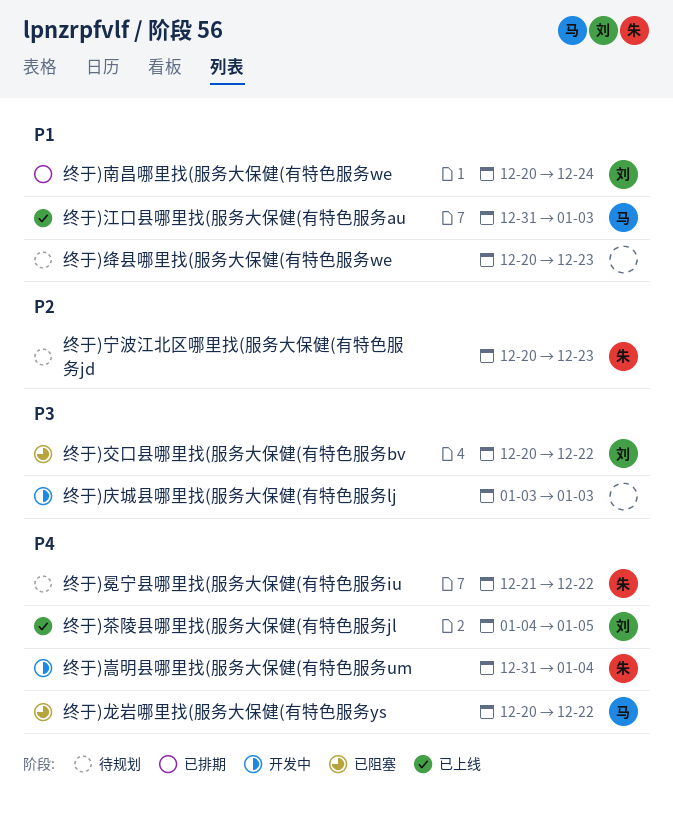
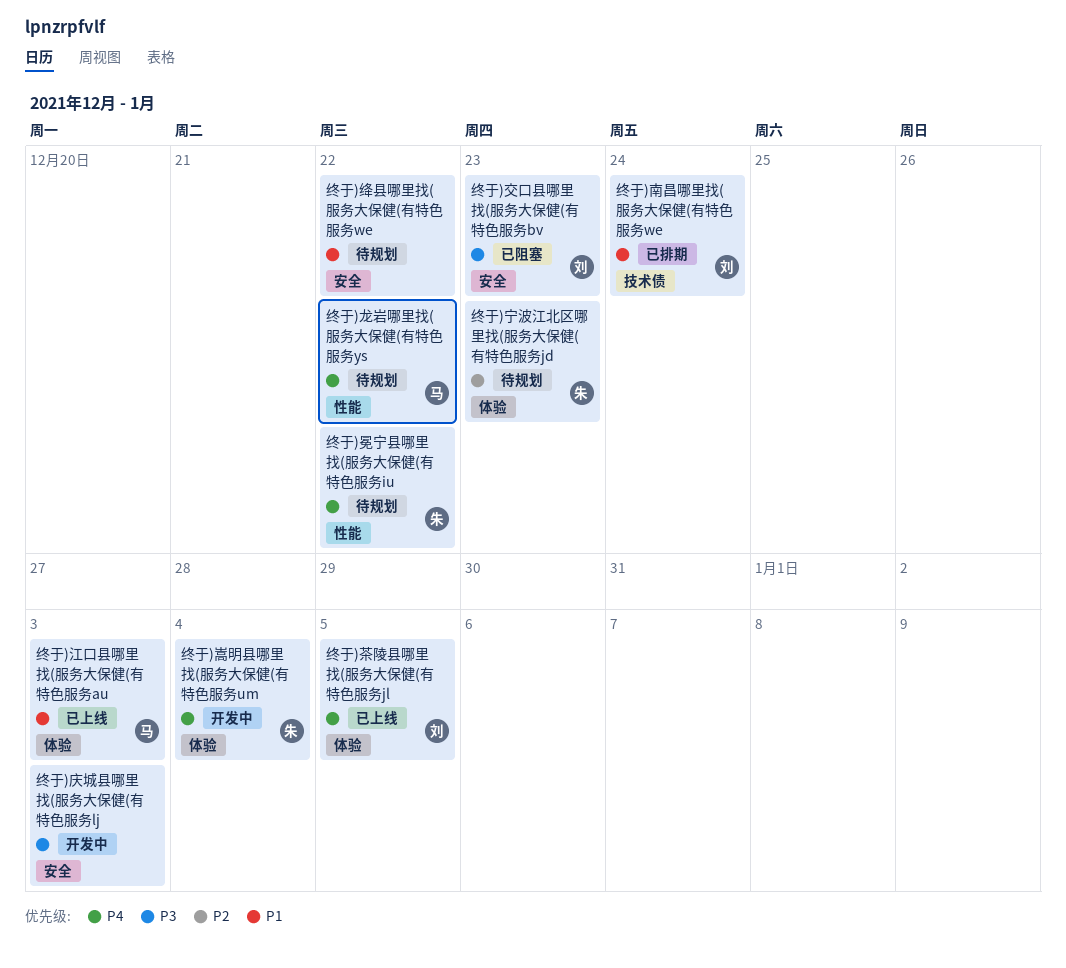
终于)交口县哪里找(服务大保健(有特色服务bv, due: Dec 22 -> Dec 23
终于)绛县哪里找(服务大保健(有特色服务we, due: Dec 23 -> Dec 22
终于)龙岩哪里找(服务大保健(有特色服务ys, status: 已阻塞 -> 待规划

